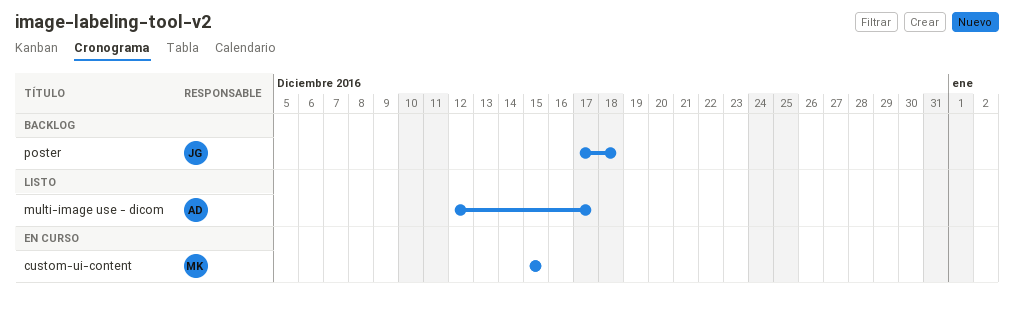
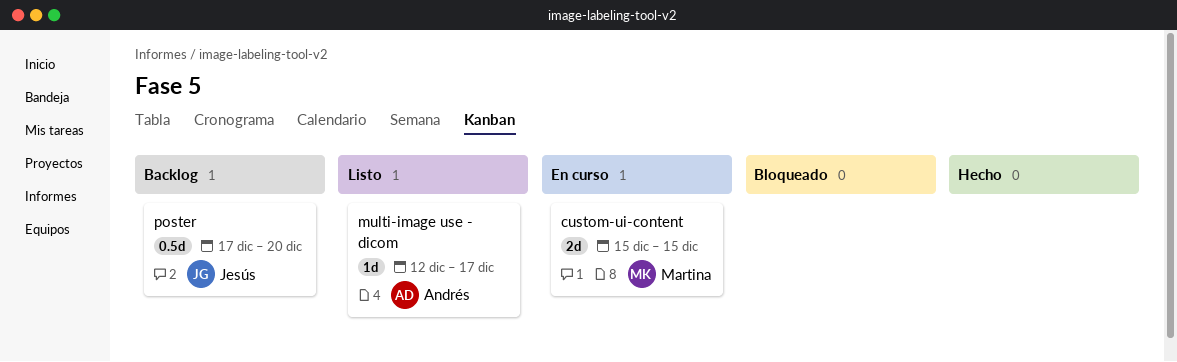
poster, due: Dec 18 -> Dec 20

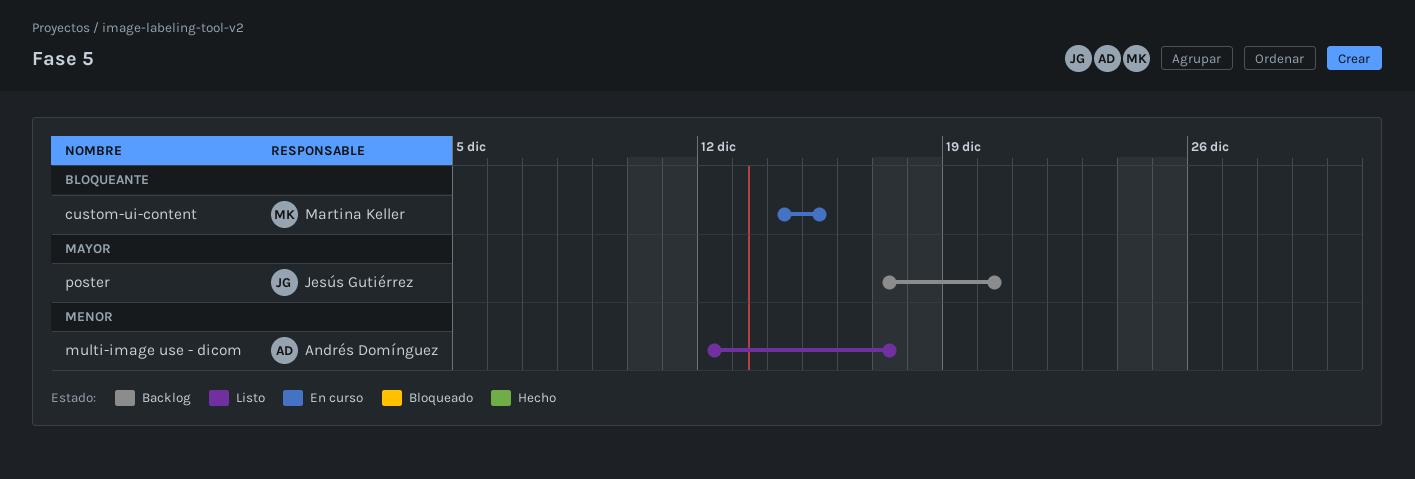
custom-ui-content, start: Dec 15 -> Dec 14

